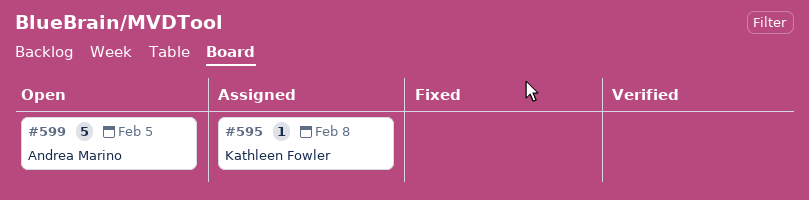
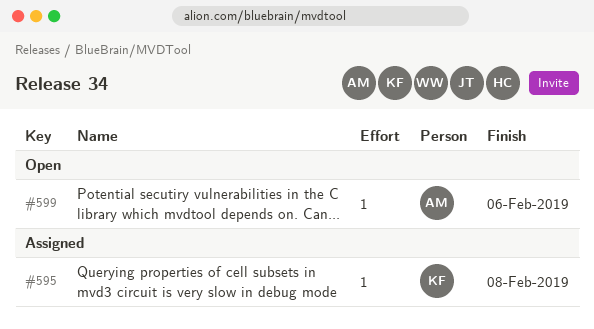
#599, estimate: 5 -> 1
#599, due: Feb 5 -> Feb 6

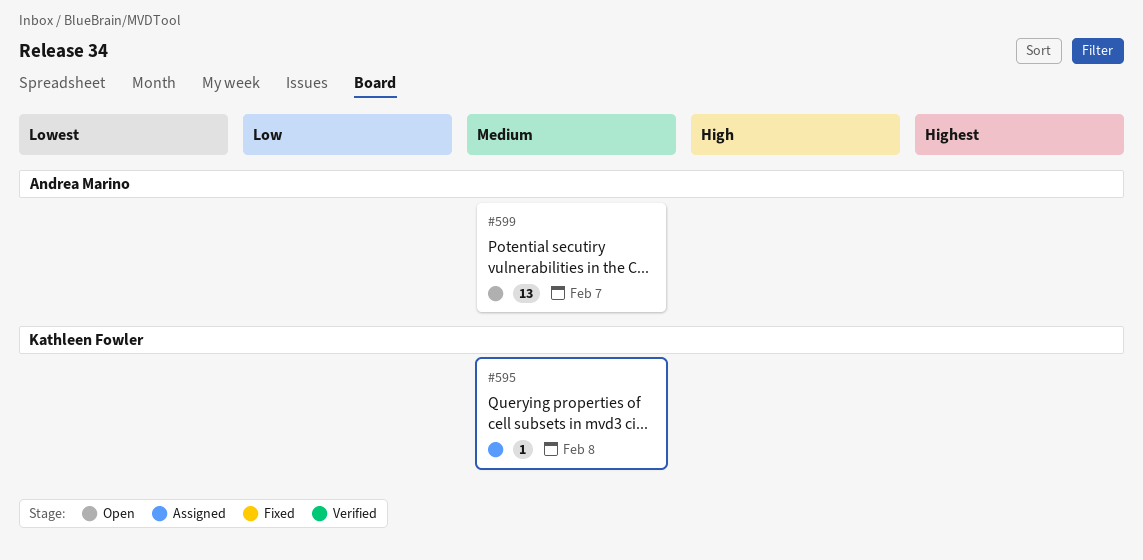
#599, estimate: 1 -> 13
#599, due: Feb 6 -> Feb 7

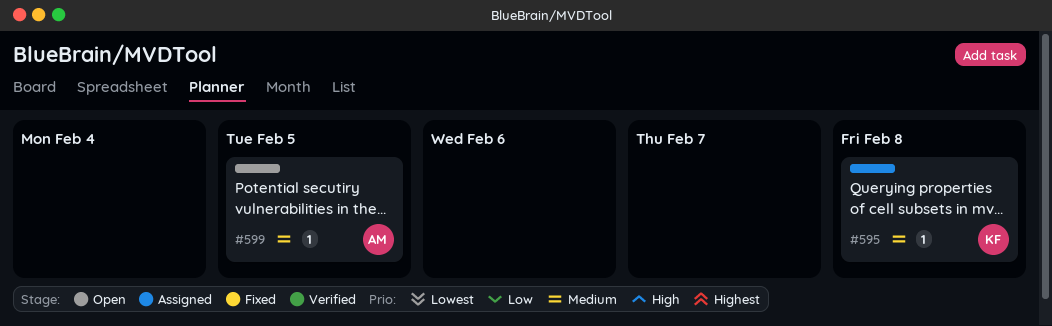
#599, estimate: 13 -> 1
#599, due: Feb 7 -> Feb 5

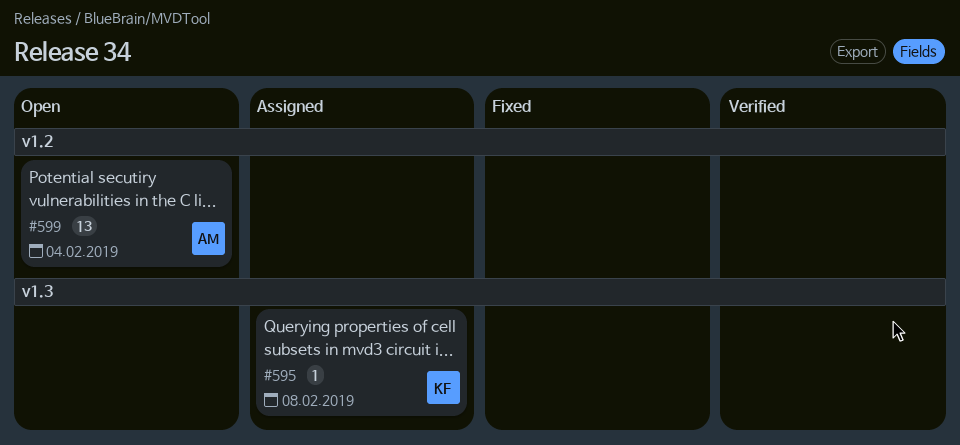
#599, estimate: 1 -> 13
#599, due: Feb 5 -> Feb 4

